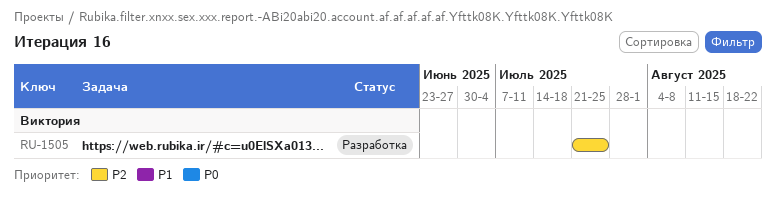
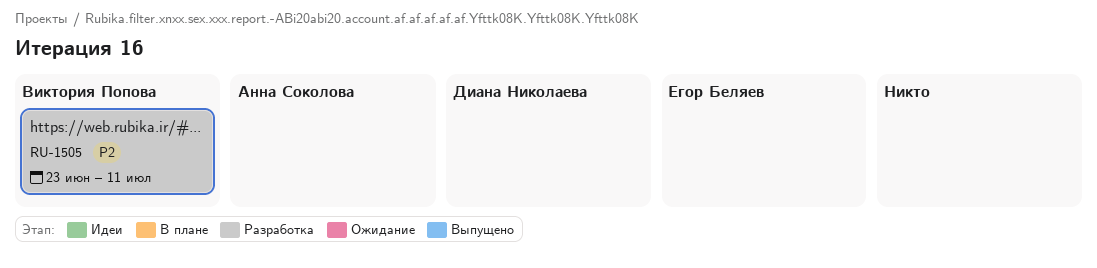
RU-1505, start: Jul 21 -> Jun 23
RU-1505, due: Jul 25 -> Jul 11

